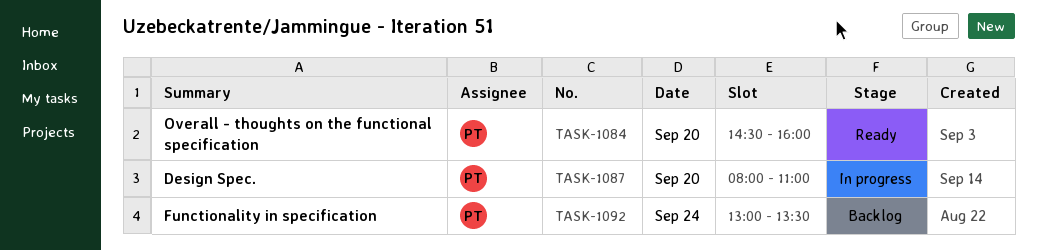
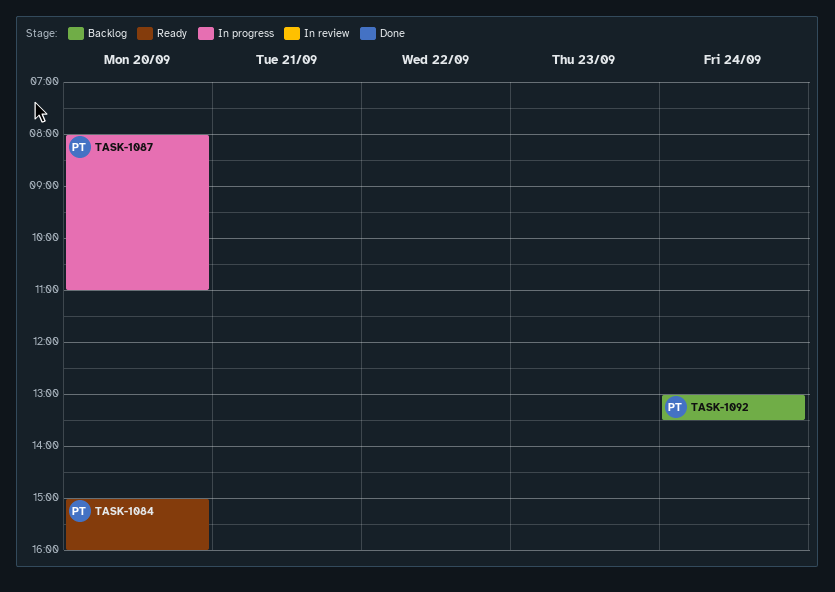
TASK-1084, begins: 14:30 -> 15:00

